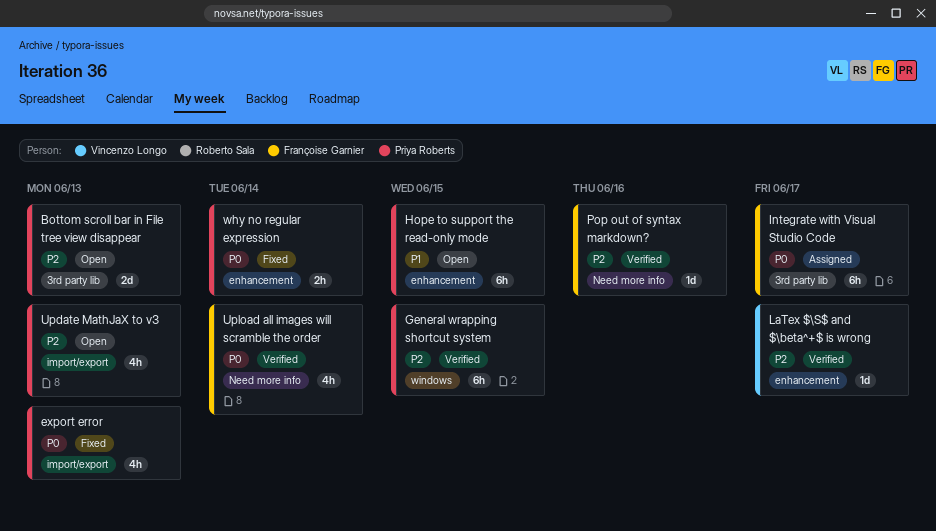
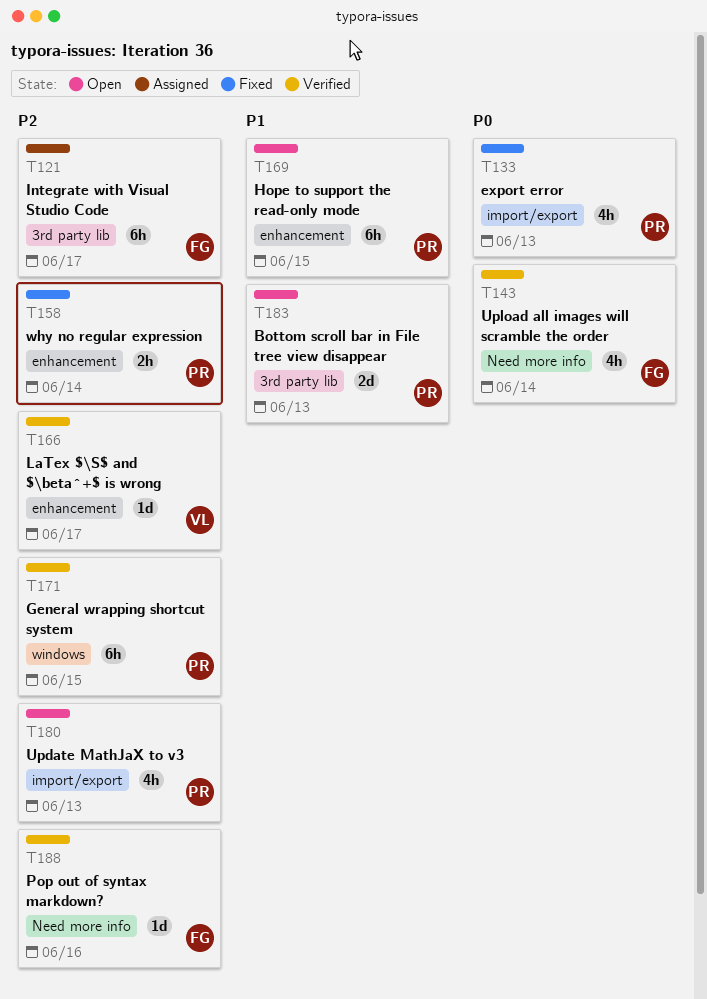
Bottom scroll bar in File tree view disappear, priority: P2 -> P1
Integrate with Visual Studio Code, priority: P0 -> P2
why no regular expression, priority: P0 -> P2

